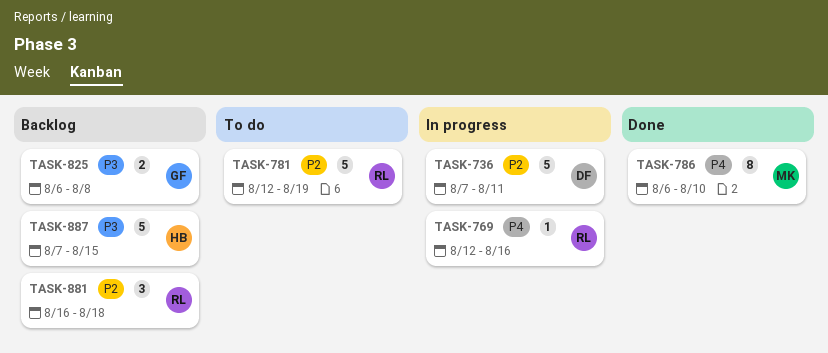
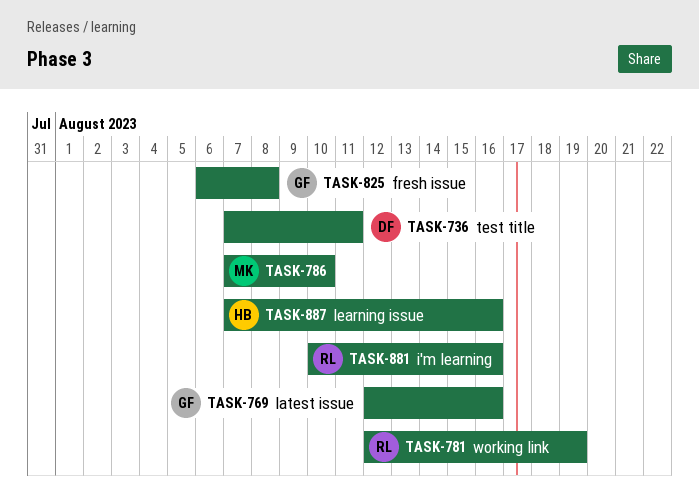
TASK-769, owner: RL -> GF
TASK-786, start: Aug 6 -> Aug 7
TASK-881, start: Aug 16 -> Aug 10
TASK-881, due: Aug 18 -> Aug 16
TASK-887, due: Aug 15 -> Aug 16

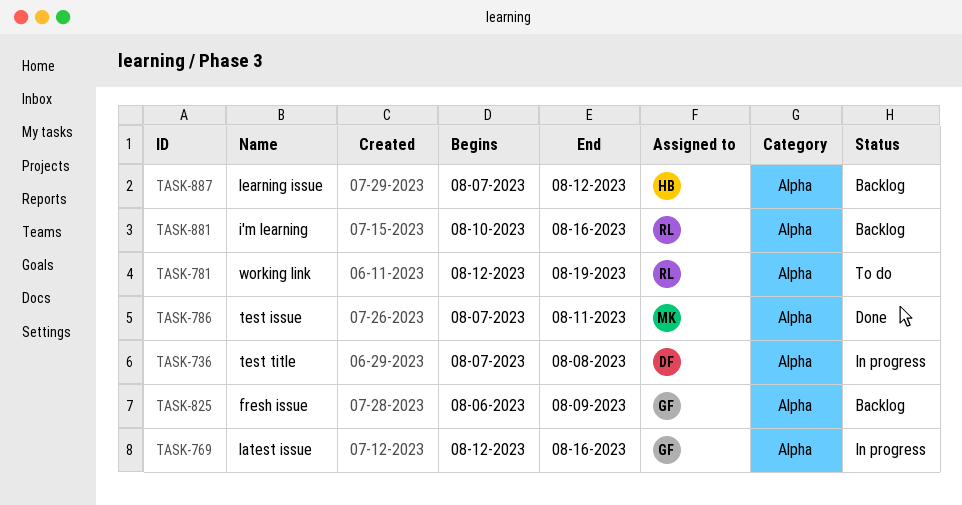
TASK-736, due: Aug 11 -> Aug 8
TASK-786, due: Aug 10 -> Aug 11
TASK-825, due: Aug 8 -> Aug 9
TASK-887, due: Aug 16 -> Aug 12

